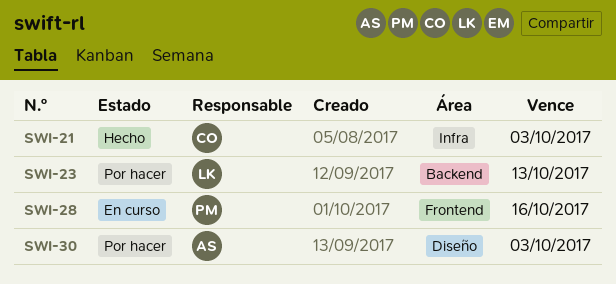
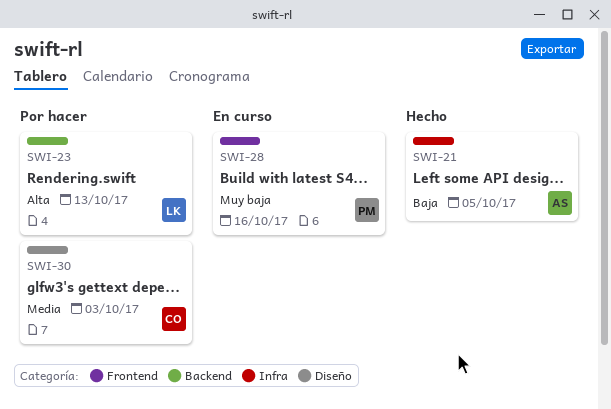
SWI-21, owner: CO -> AS
SWI-21, due: Oct 3 -> Oct 5
SWI-30, owner: AS -> CO

